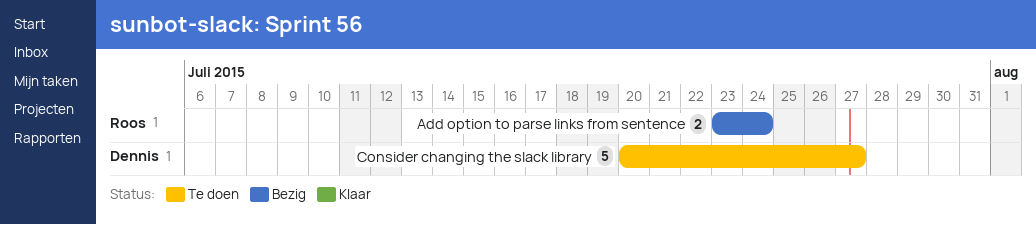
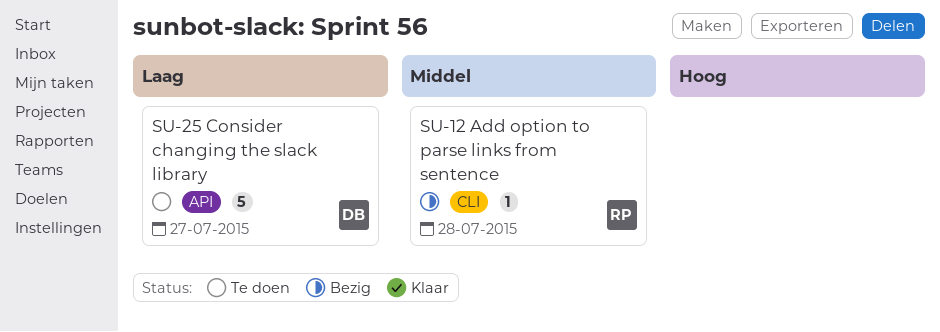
Add option to parse links from sentence, estimate: 2 -> 1
Add option to parse links from sentence, due: Jul 24 -> Jul 28

